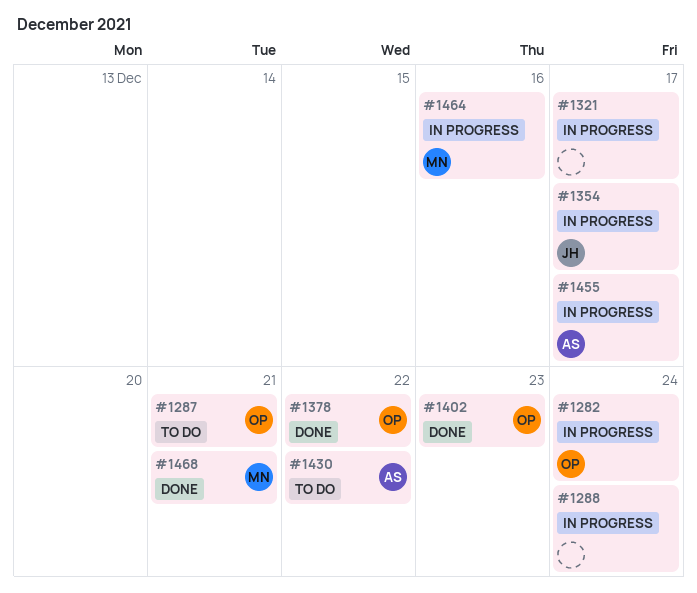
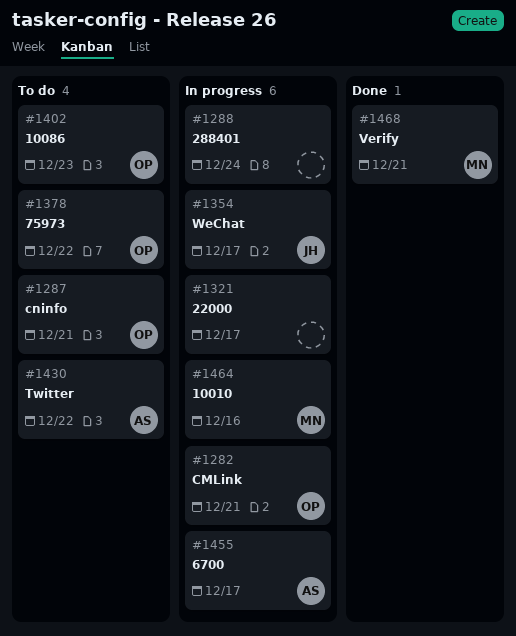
#1282, due: Dec 24 -> Dec 21
#1378, status: Done -> To do
#1402, status: Done -> To do

